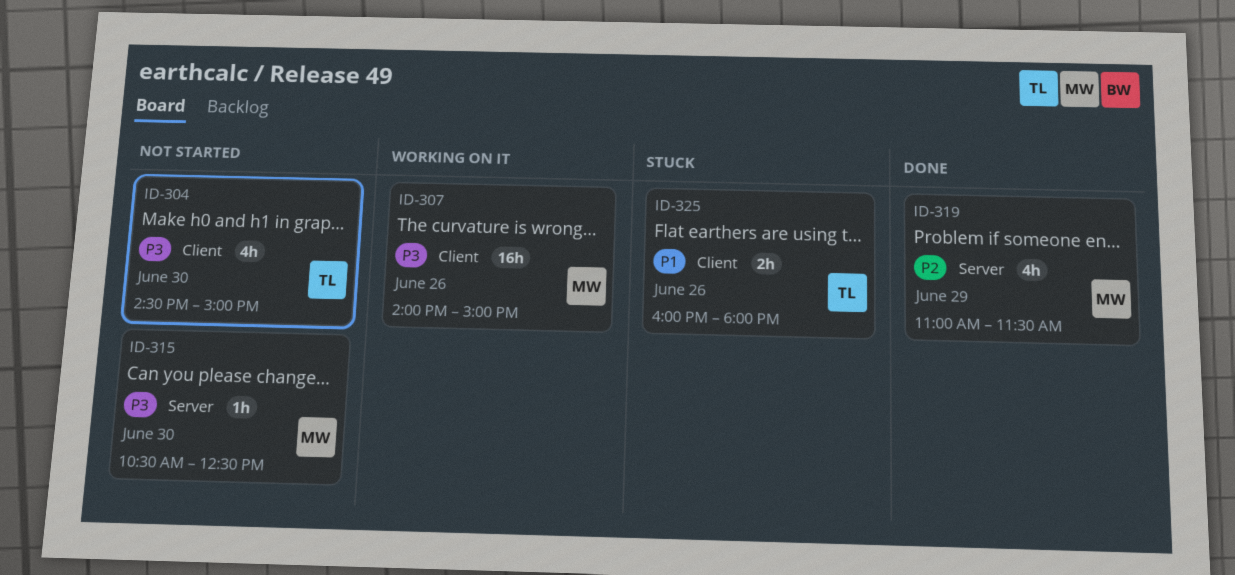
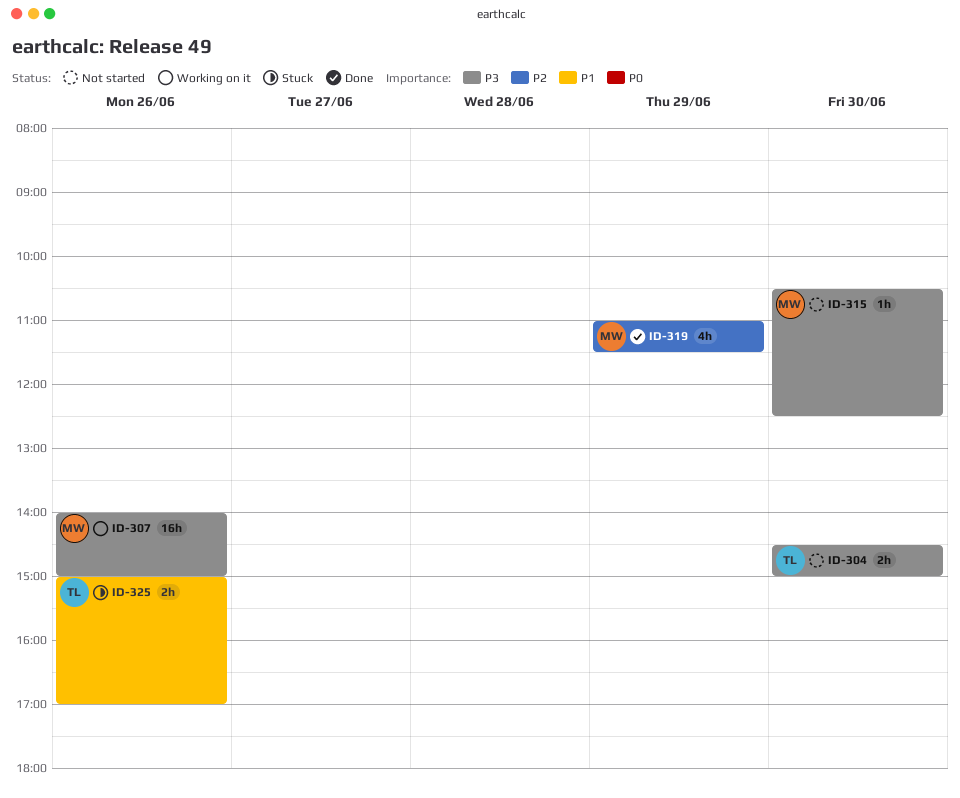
ID-304, estimate: 4h -> 2h
ID-325, begins: 16:00 -> 15:00
ID-325, ends: 18:00 -> 17:00

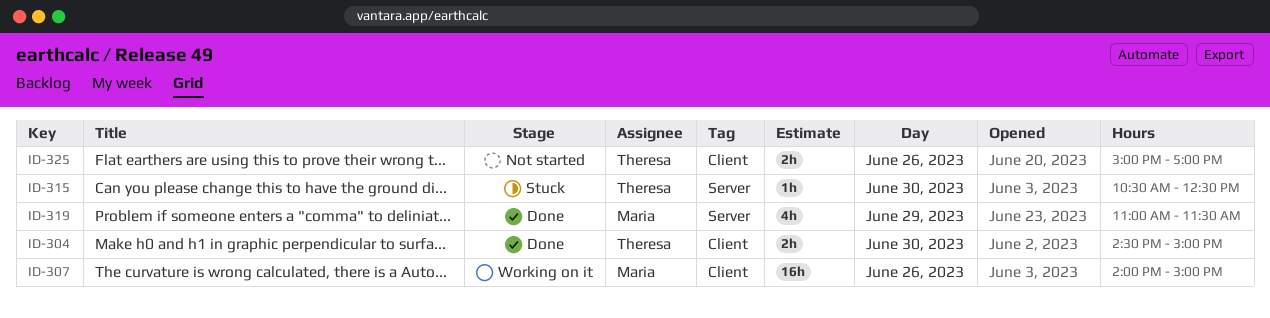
ID-304, status: Not started -> Done
ID-315, status: Not started -> Stuck
ID-315, owner: Maria -> Theresa
ID-325, status: Stuck -> Not started

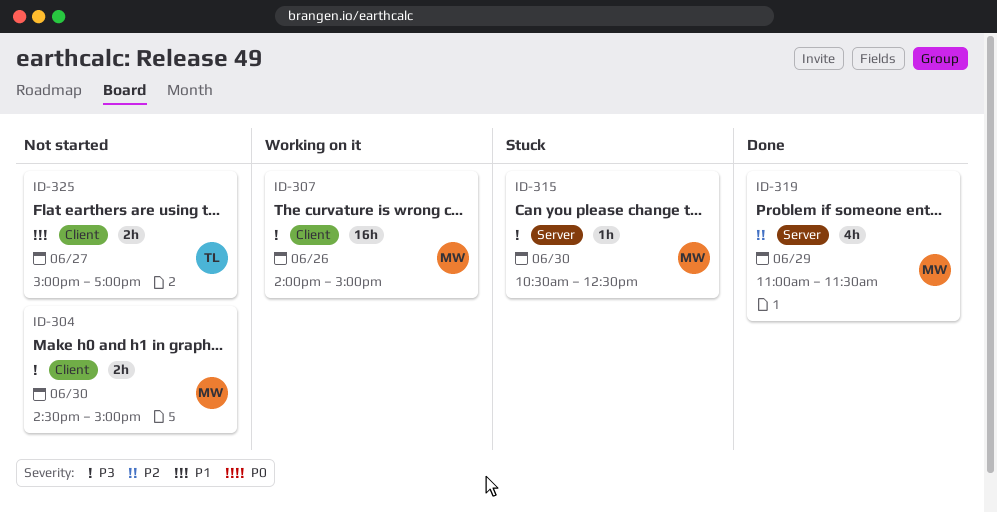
ID-304, status: Done -> Not started
ID-304, owner: Theresa -> Maria
ID-315, owner: Theresa -> Maria
ID-325, day: Jun 26 -> Jun 27

